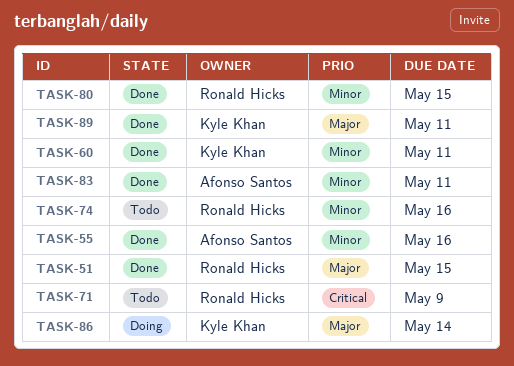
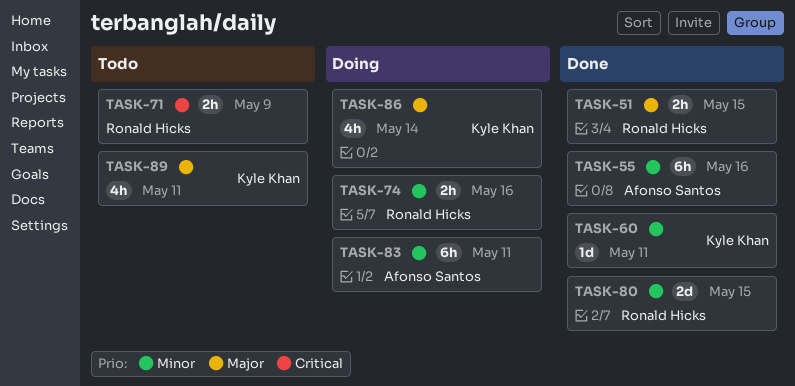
TASK-74, status: Todo -> Doing
TASK-83, status: Done -> Doing
TASK-89, status: Done -> Todo

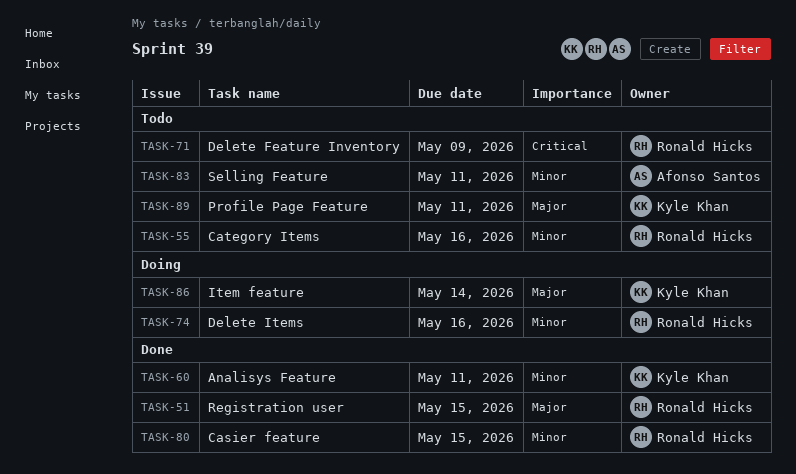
TASK-55, status: Done -> Todo
TASK-55, owner: Afonso Santos -> Ronald Hicks
TASK-83, status: Doing -> Todo

